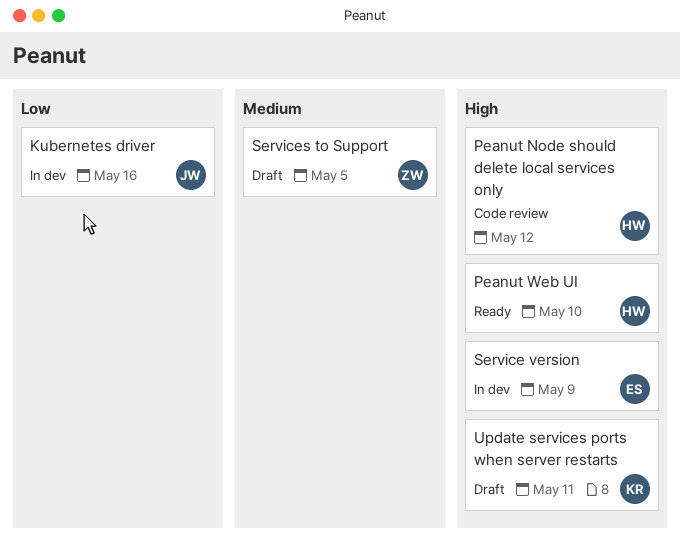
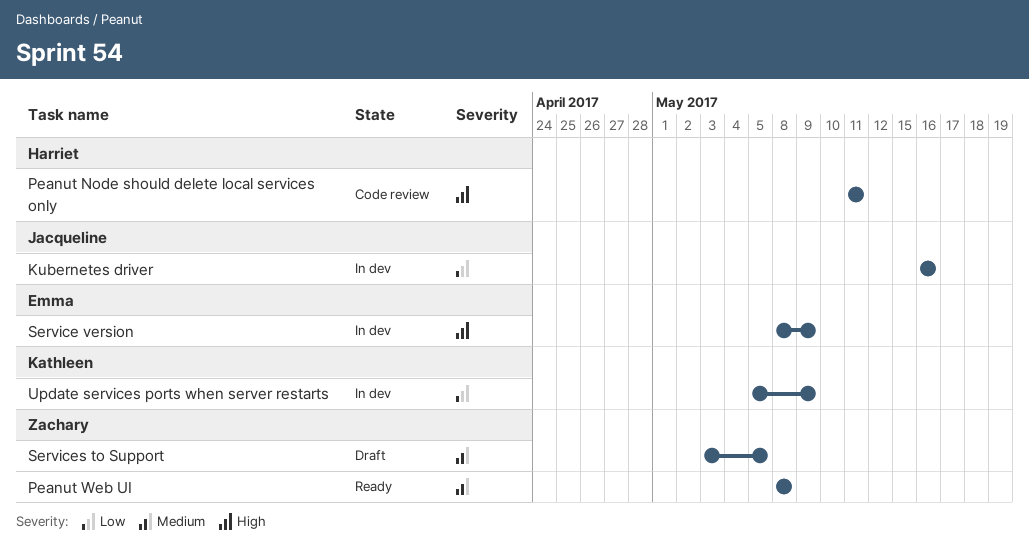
Peanut Node should delete local services only, due: May 12 -> May 11
Peanut Web UI, owner: Harriet -> Zachary
Peanut Web UI, priority: High -> Medium
Peanut Web UI, due: May 10 -> May 8
Update services ports when server restarts, status: Draft -> In dev
Update services ports when server restarts, priority: High -> Low
Update services ports when server restarts, due: May 11 -> May 9

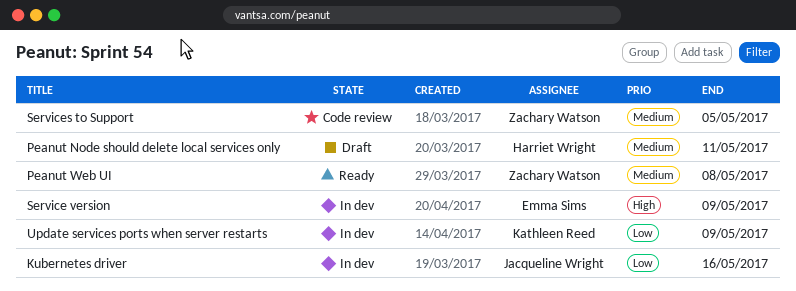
Peanut Node should delete local services only, status: Code review -> Draft
Peanut Node should delete local services only, priority: High -> Medium
Services to Support, status: Draft -> Code review

